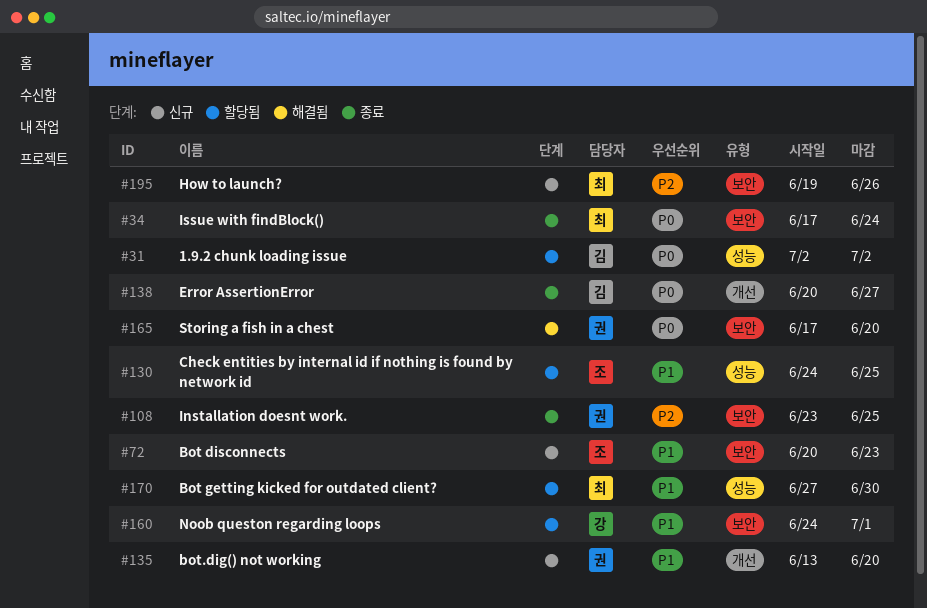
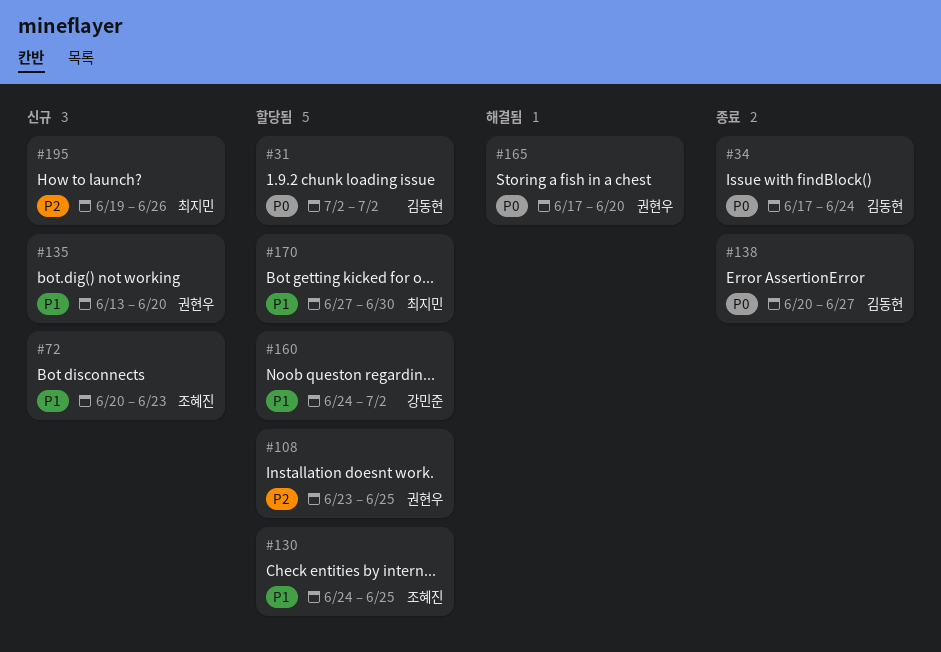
#34, owner: 최지민 -> 김동현
#108, status: 종료 -> 할당됨
#160, due: Jul 1 -> Jul 2

